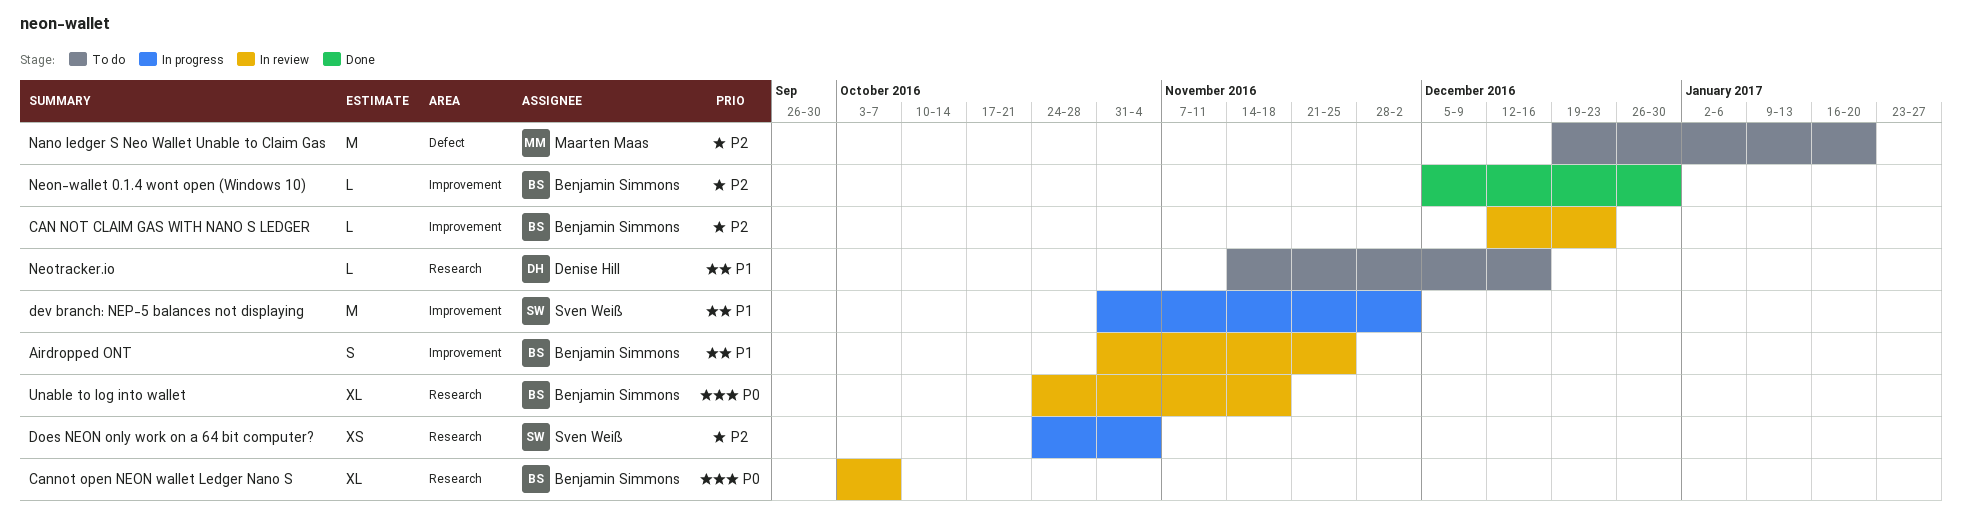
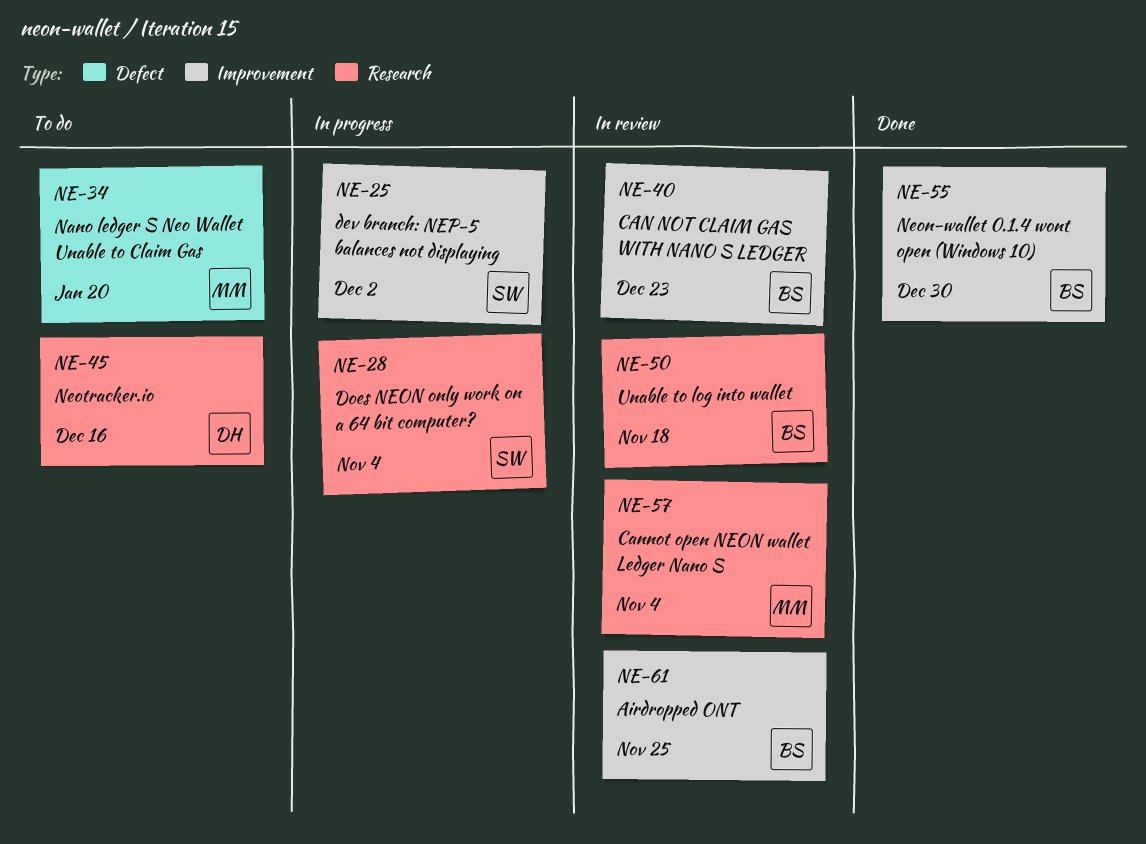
Cannot open NEON wallet Ledger Nano S, owner: Benjamin Simmons -> Maarten Maas
Cannot open NEON wallet Ledger Nano S, due: Oct 7 -> Nov 4

